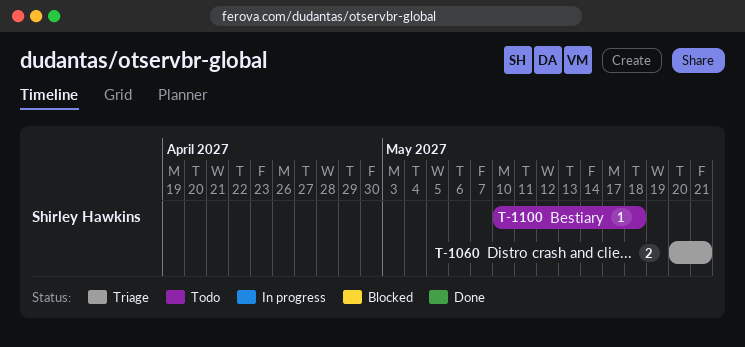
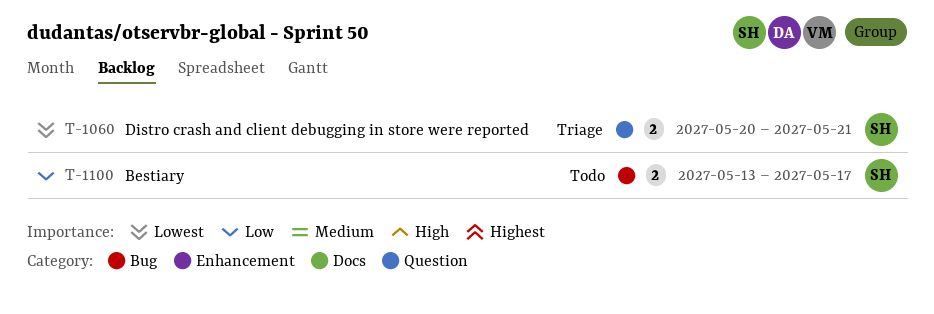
T-1100, estimate: 1 -> 2
T-1100, start: May 10 -> May 13
T-1100, due: May 18 -> May 17

